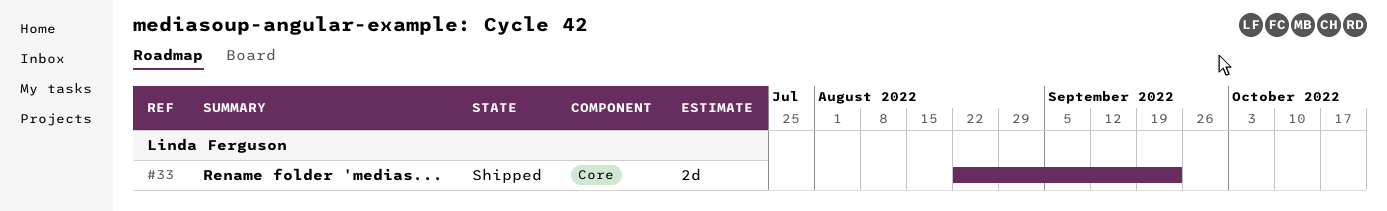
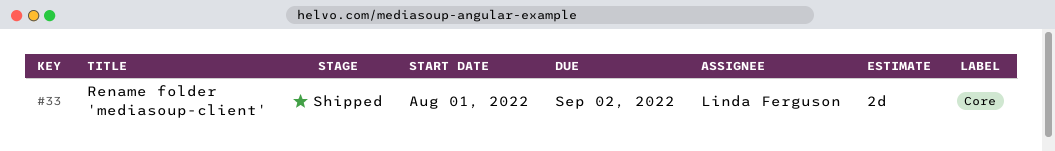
#33, start: Aug 22 -> Aug 1
#33, due: Sep 23 -> Sep 2

